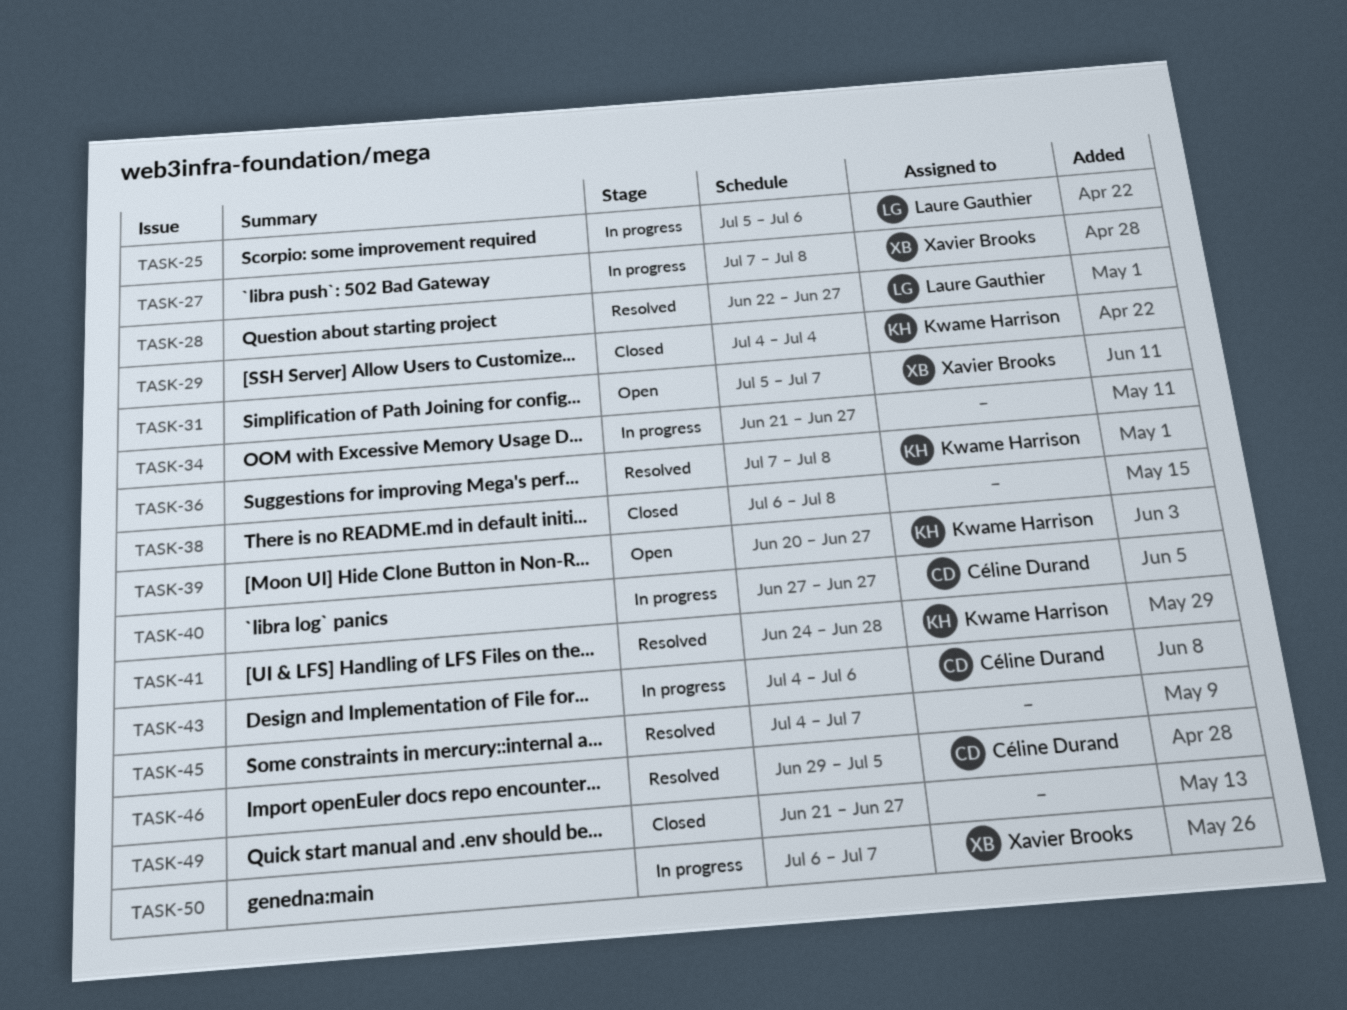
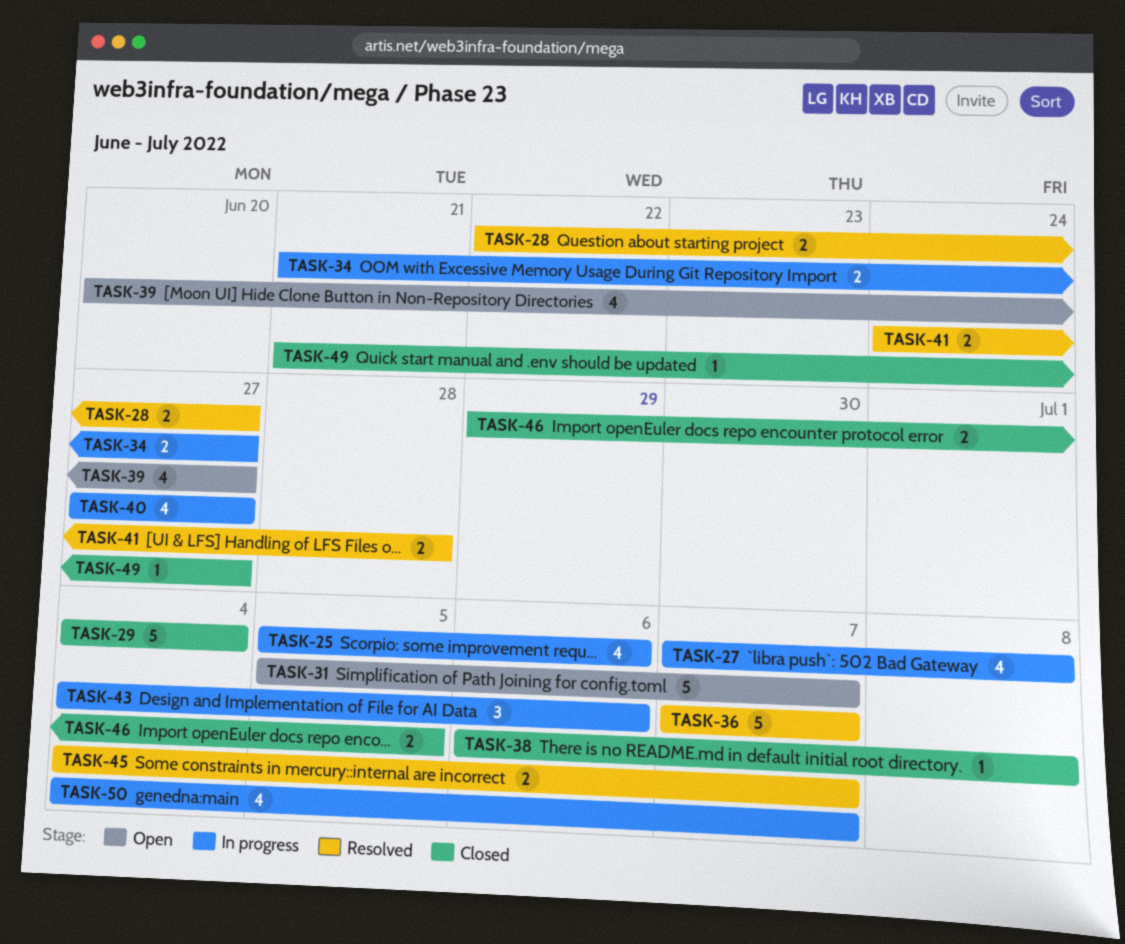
TASK-36, due: Jul 8 -> Jul 7
TASK-46, status: Resolved -> Closed
TASK-50, start: Jul 6 -> Jul 4

